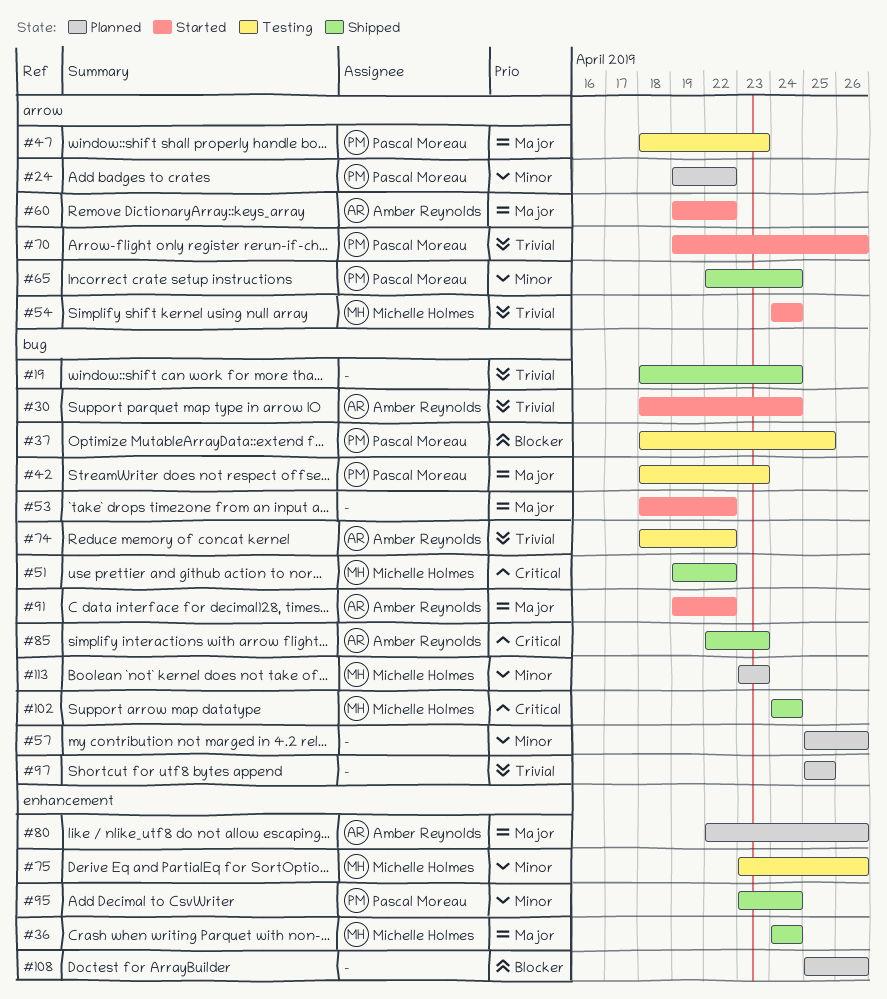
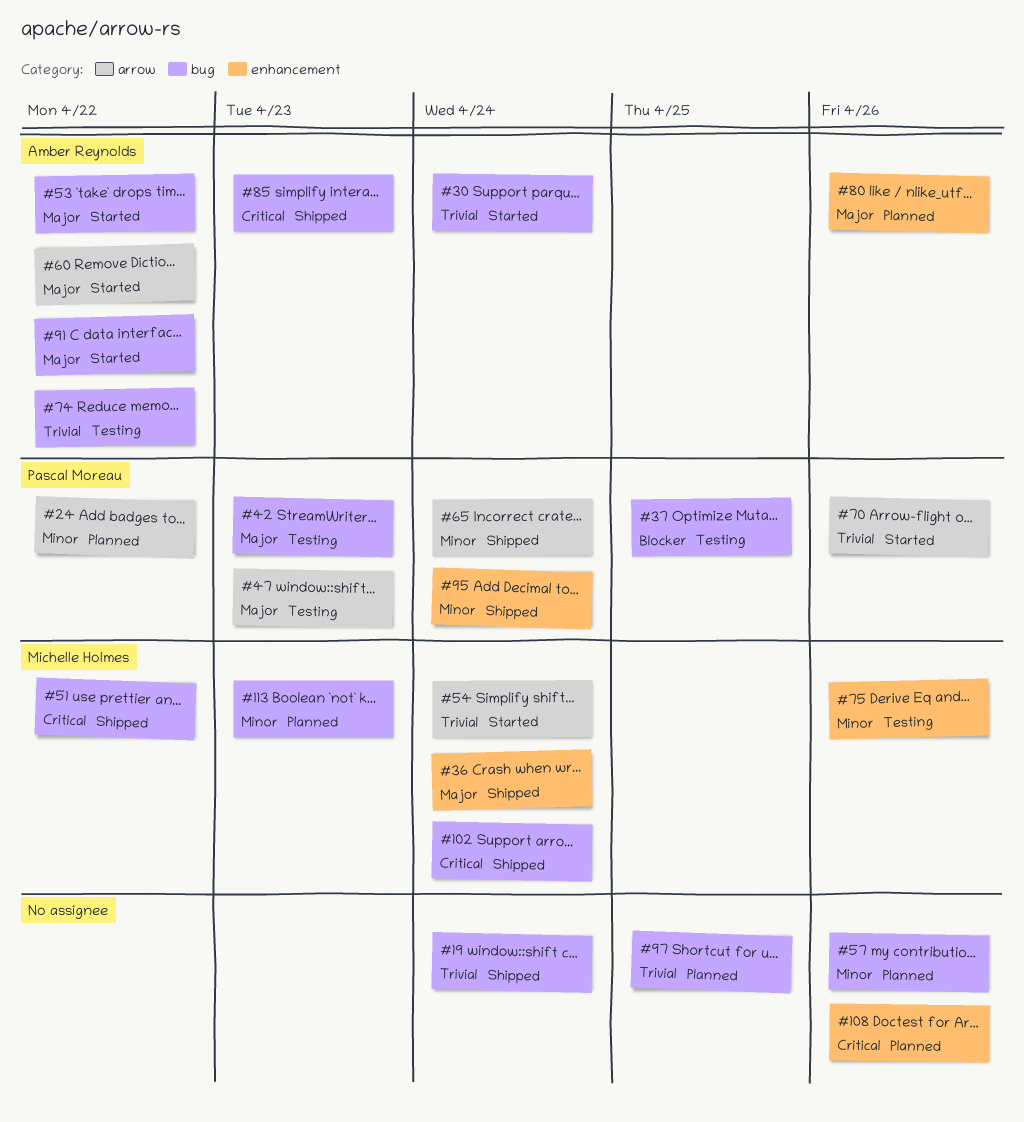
#53, owner: none -> Amber Reynolds
#108, priority: Blocker -> Critical

